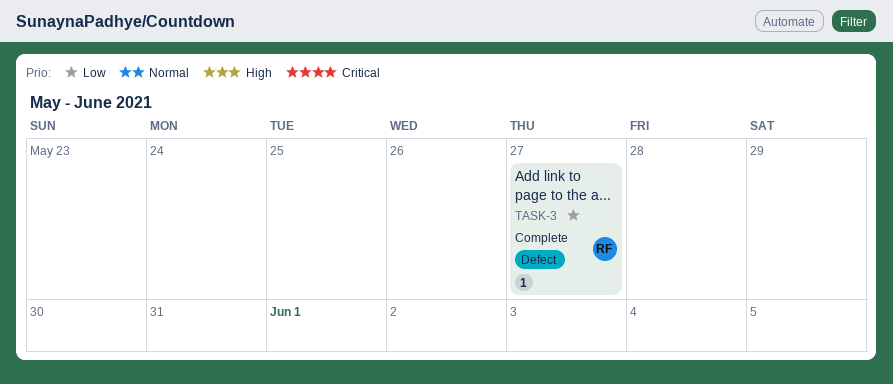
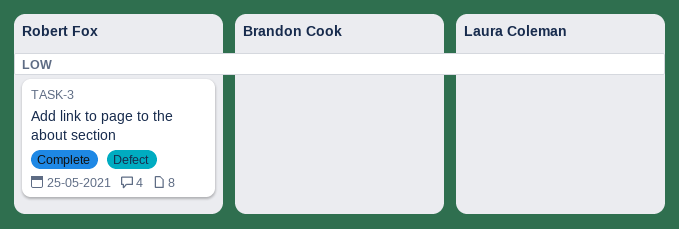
TASK-3, due: May 27 -> May 25

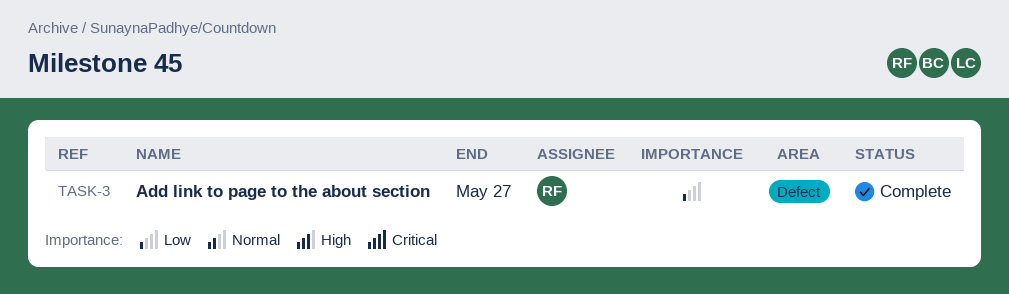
TASK-3, due: May 25 -> May 27

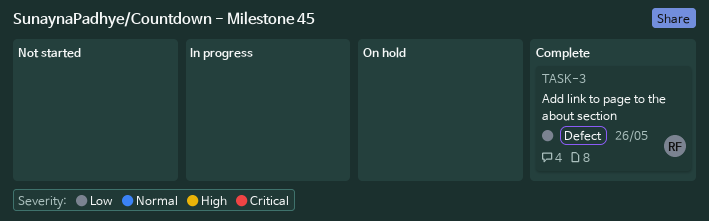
TASK-3, due: May 27 -> May 26

